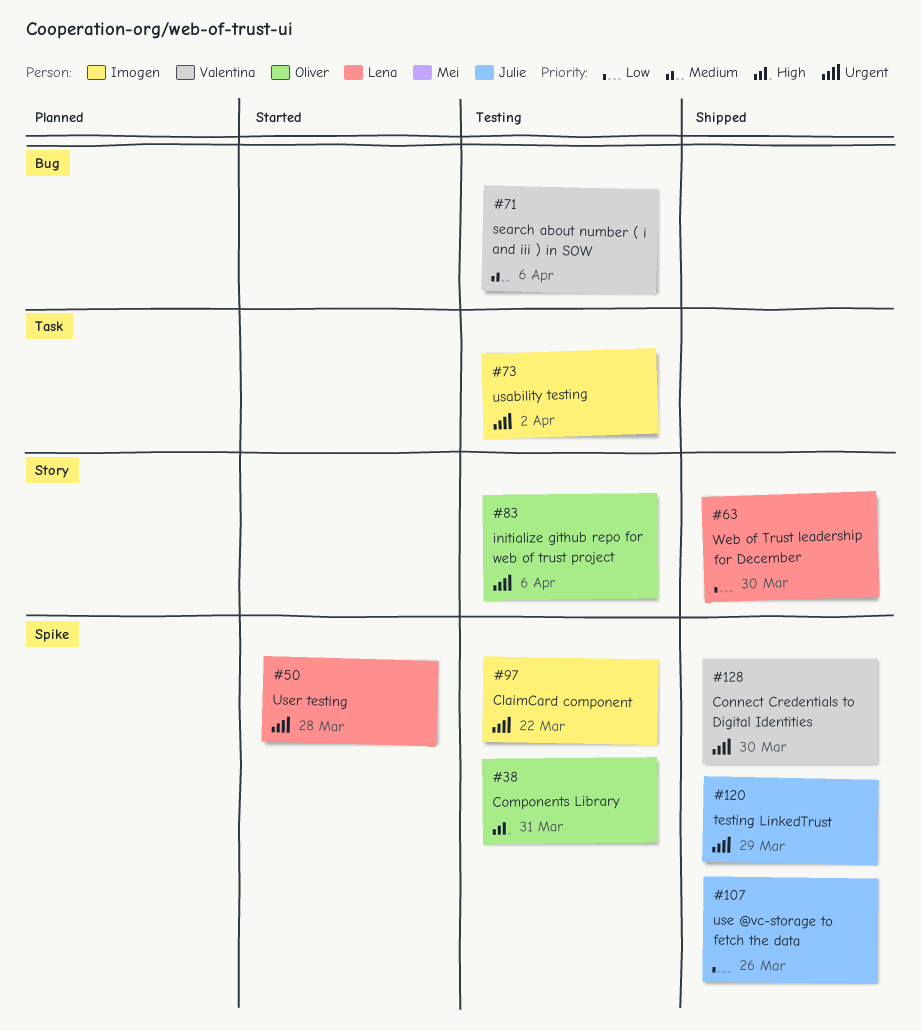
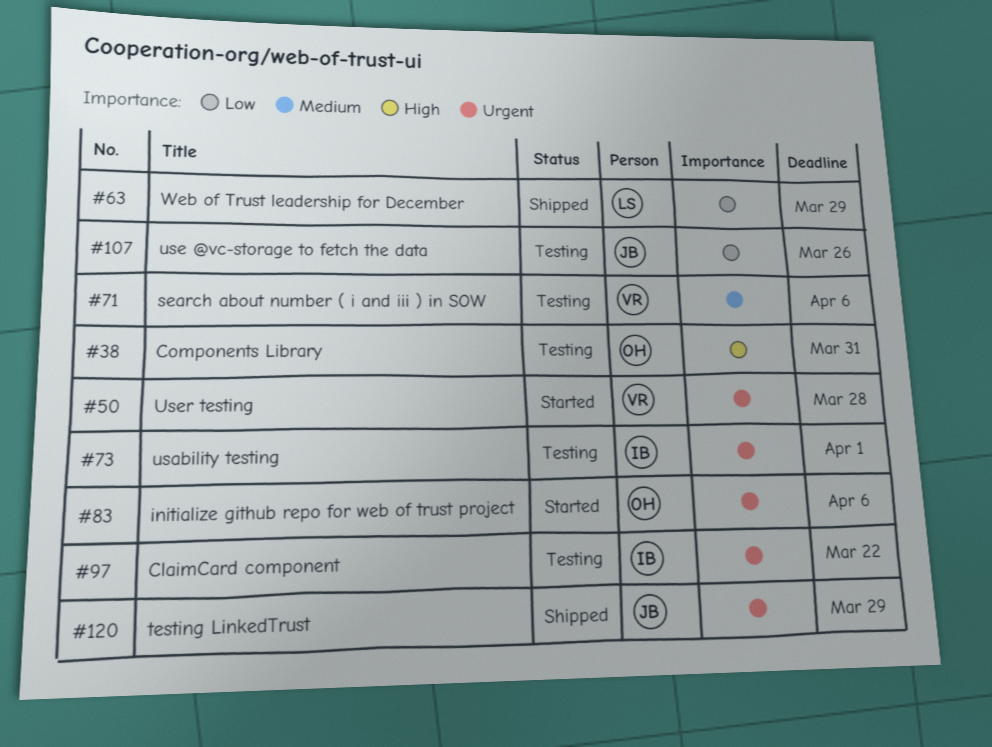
#50, owner: Lena -> Valentina
#63, due: Mar 30 -> Mar 29
#73, due: Apr 2 -> Apr 1
#83, status: Testing -> Started
#107, status: Shipped -> Testing
#128: present -> none

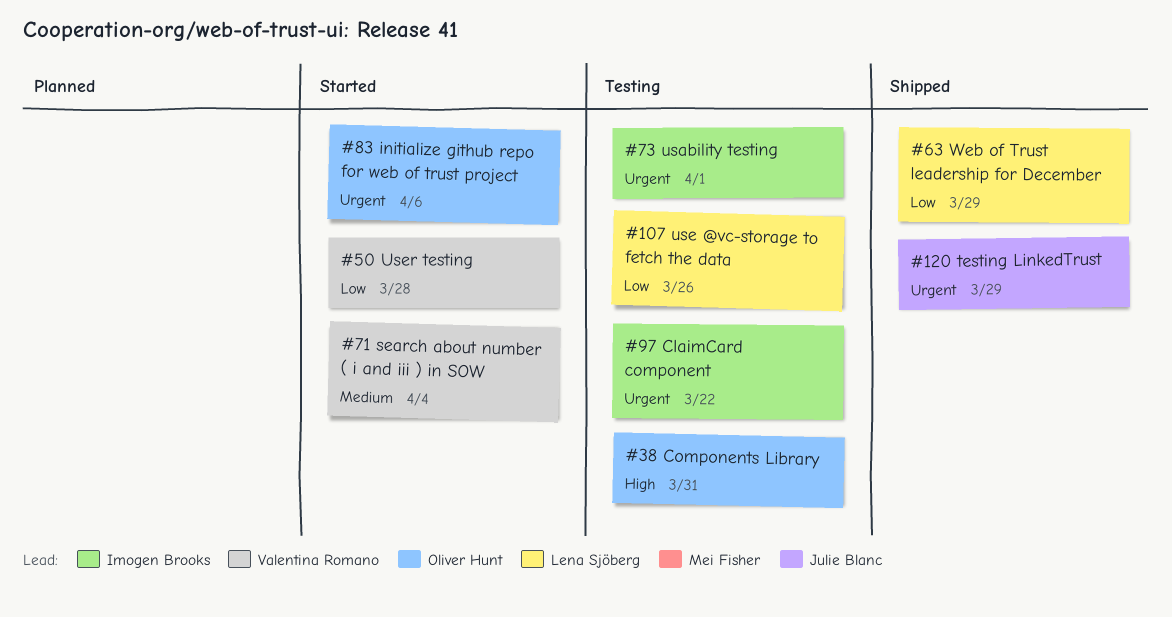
#50, priority: Urgent -> Low
#71, status: Testing -> Started
#71, due: Apr 6 -> Apr 4
#107, owner: Julie Blanc -> Lena Sjöberg

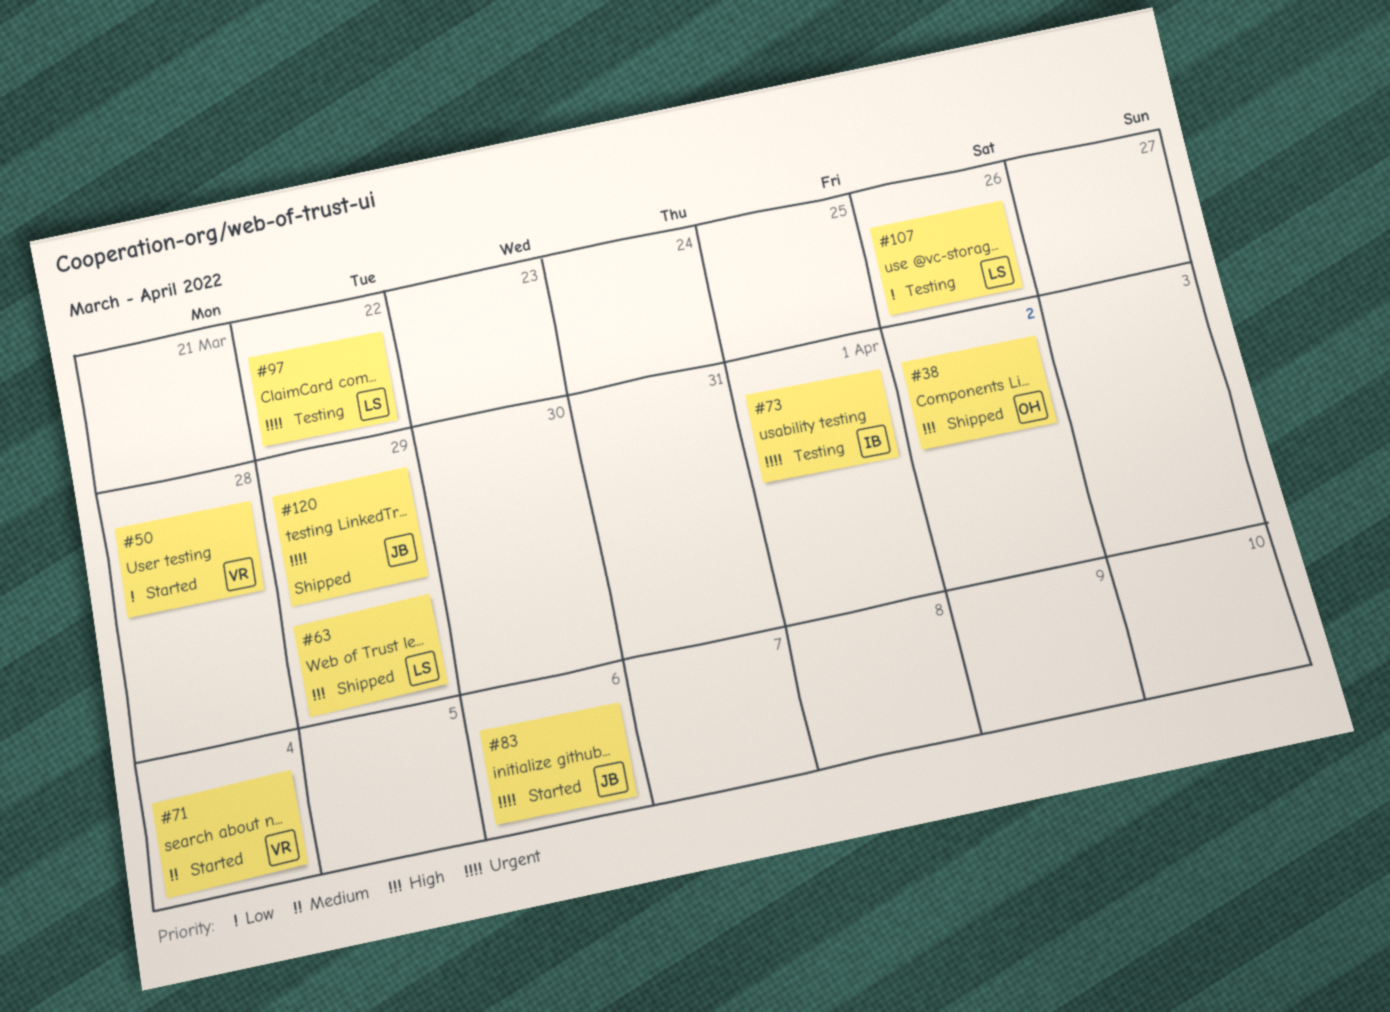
#38, status: Testing -> Shipped
#38, due: Mar 31 -> Apr 2
#63, priority: Low -> High
#83, owner: Oliver Hunt -> Julie Blanc
#97, owner: Imogen Brooks -> Lena Sjöberg

